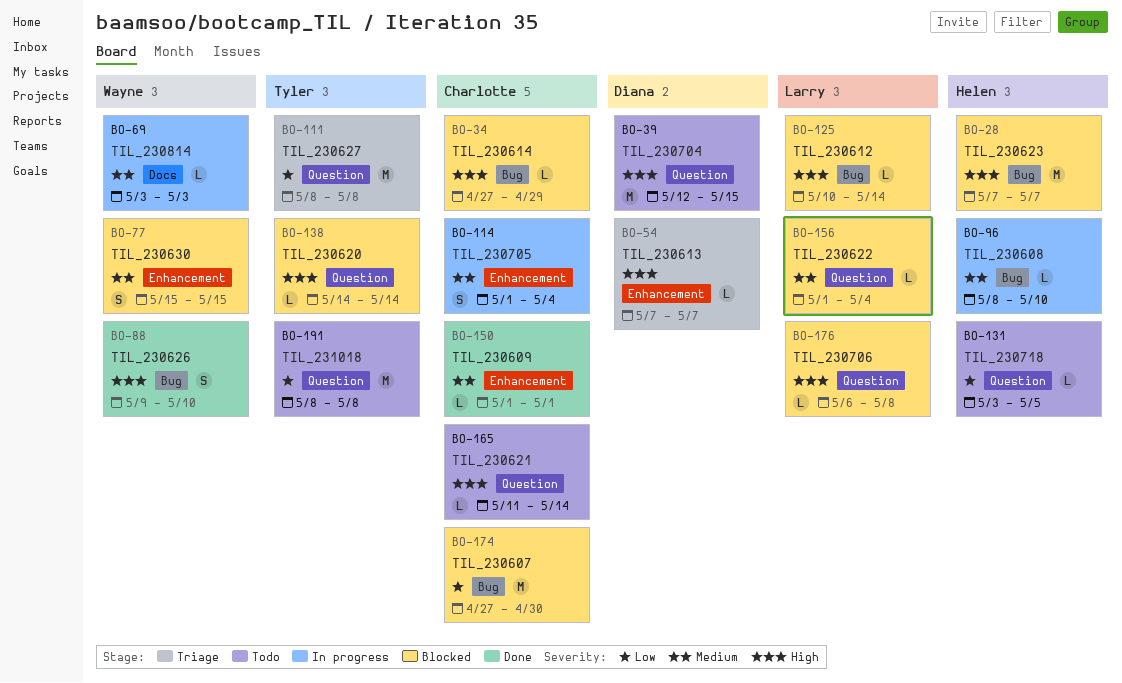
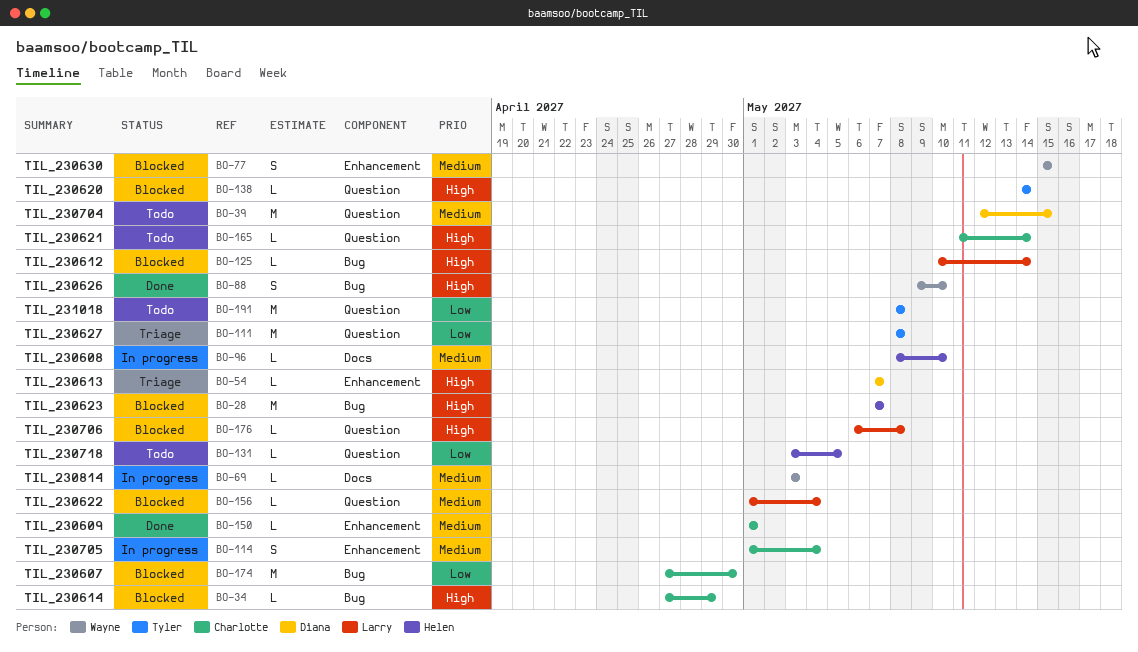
BO-39, priority: High -> Medium
BO-96, label: Bug -> Docs

